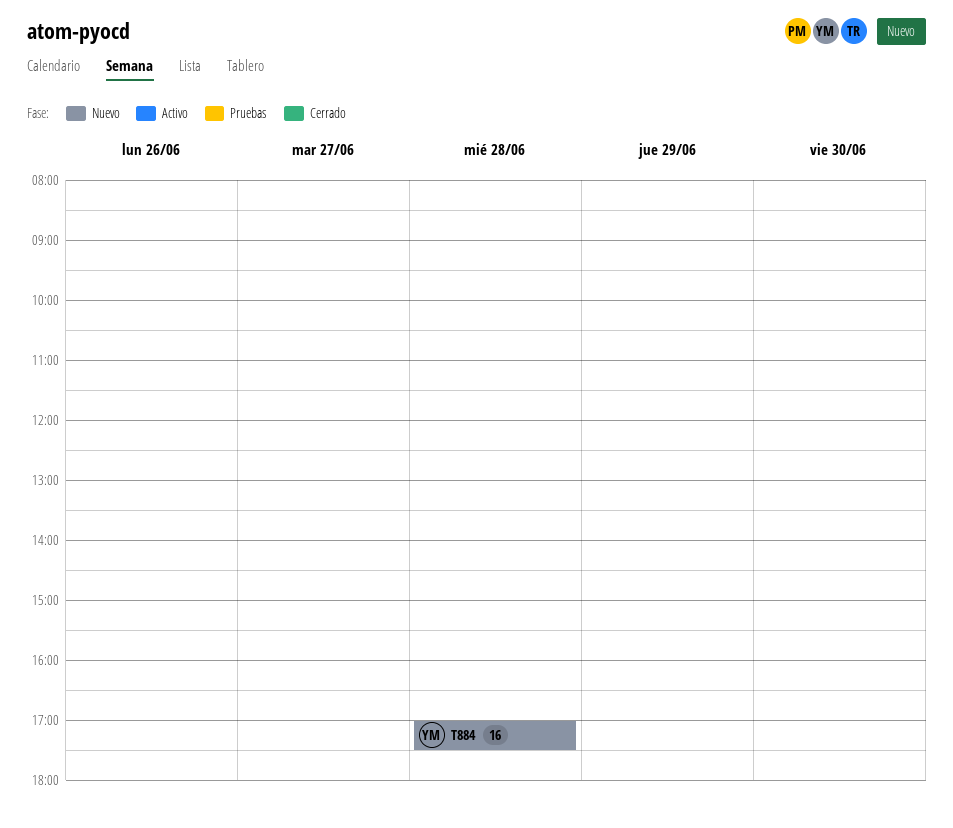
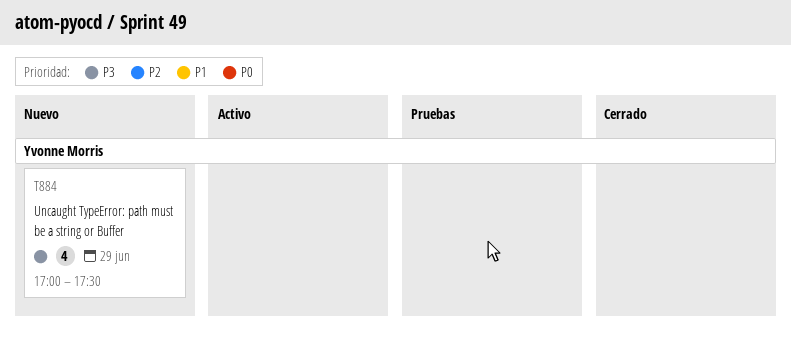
T884, estimate: 16 -> 4
T884, day: Jun 28 -> Jun 29

